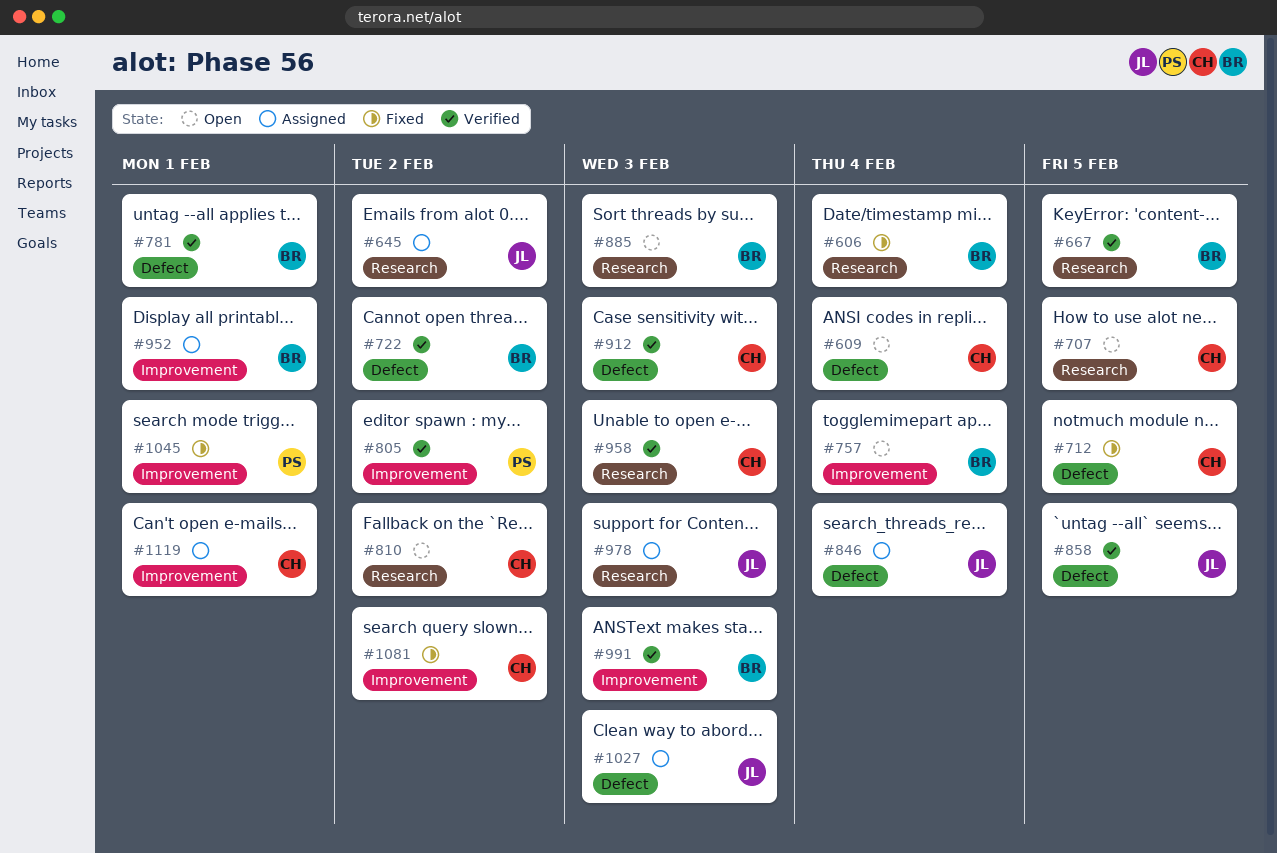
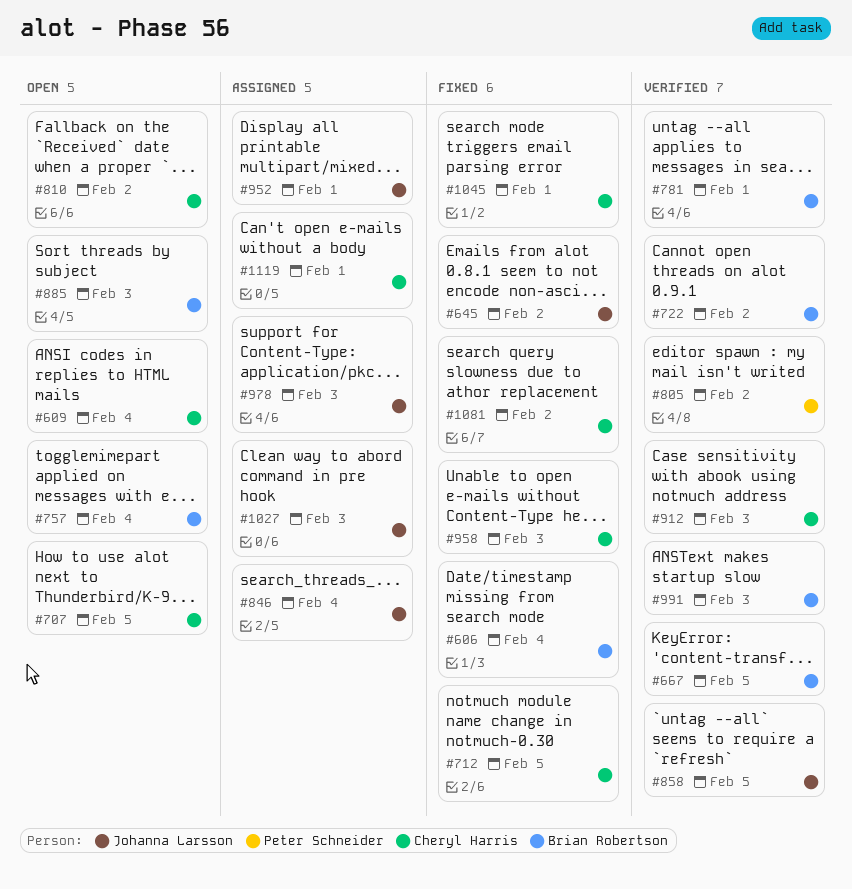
#645, status: Assigned -> Fixed
#952, owner: Brian Robertson -> Johanna Larsson
#958, status: Verified -> Fixed
#1045, owner: Peter Schneider -> Cheryl Harris

